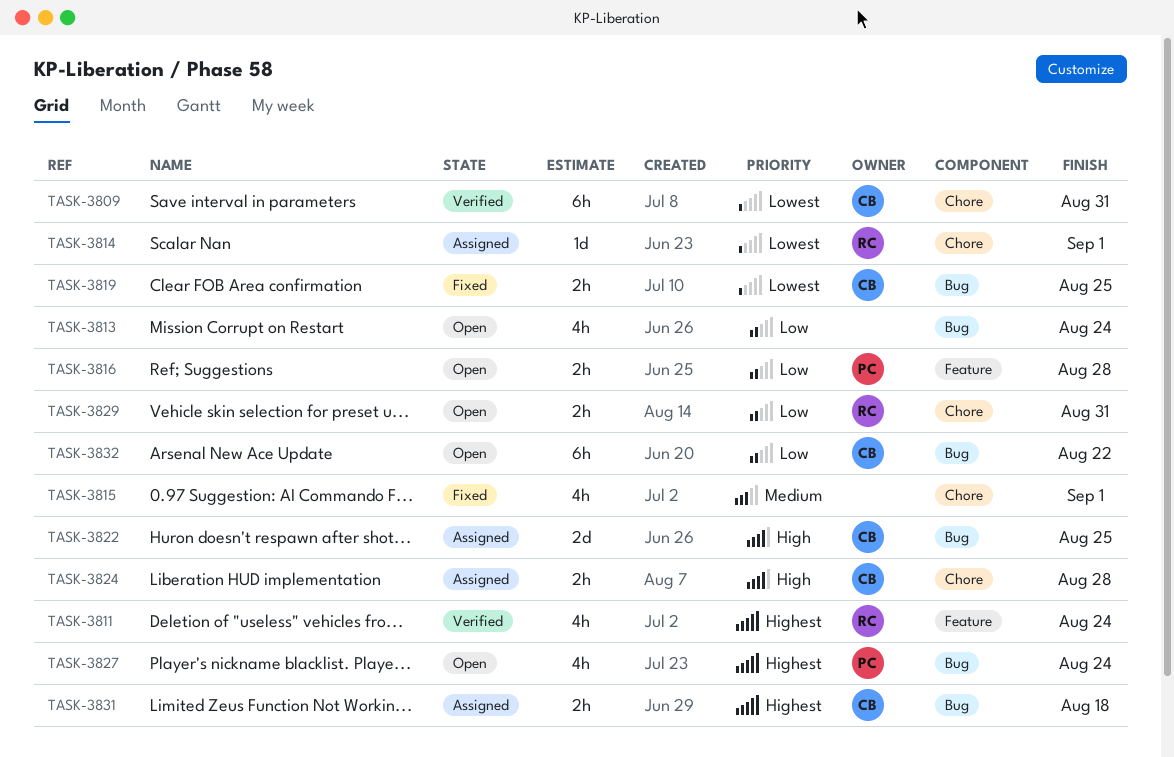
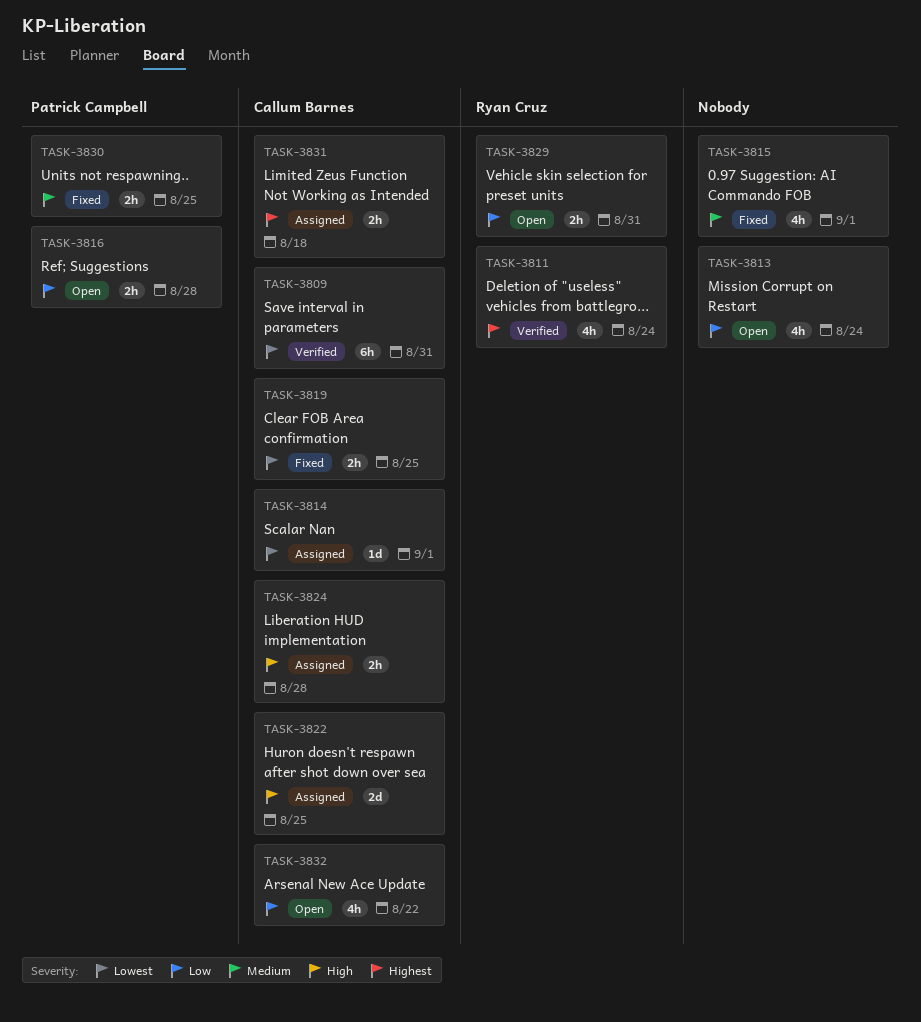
TASK-3814, owner: Ryan Cruz -> Callum Barnes
TASK-3827: present -> none
TASK-3830: none -> present
TASK-3832, estimate: 6h -> 4h

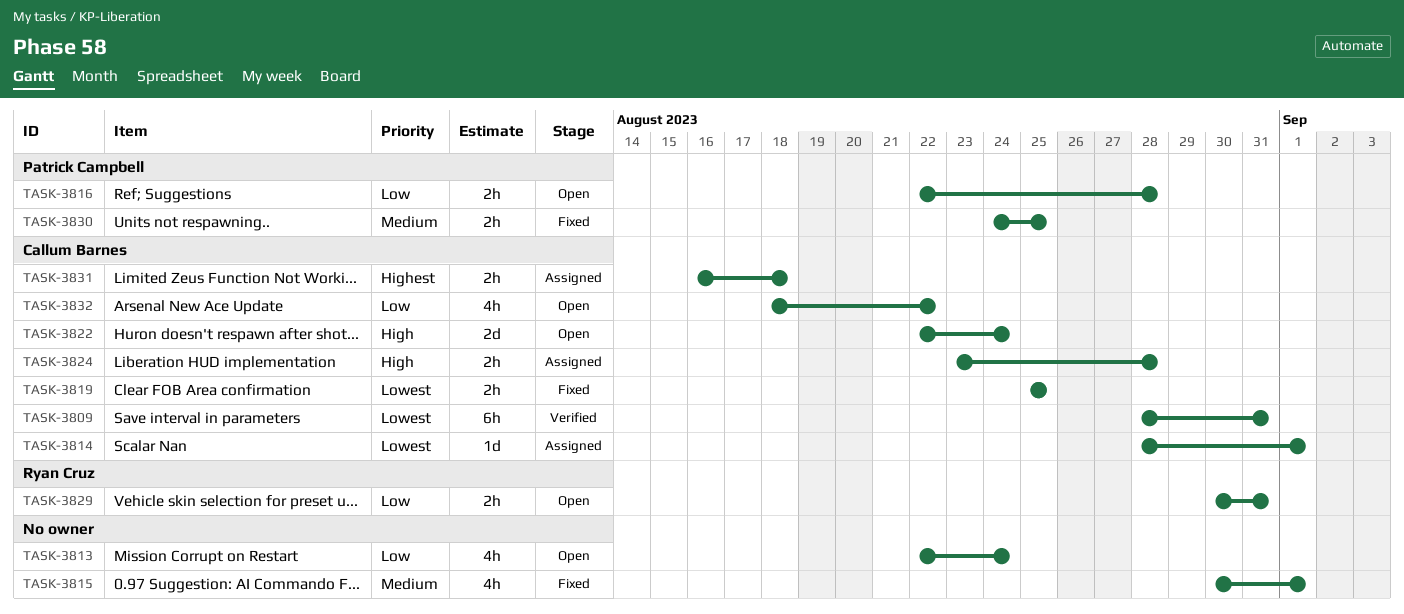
TASK-3811: present -> none
TASK-3822, status: Assigned -> Open
TASK-3822, due: Aug 25 -> Aug 24

